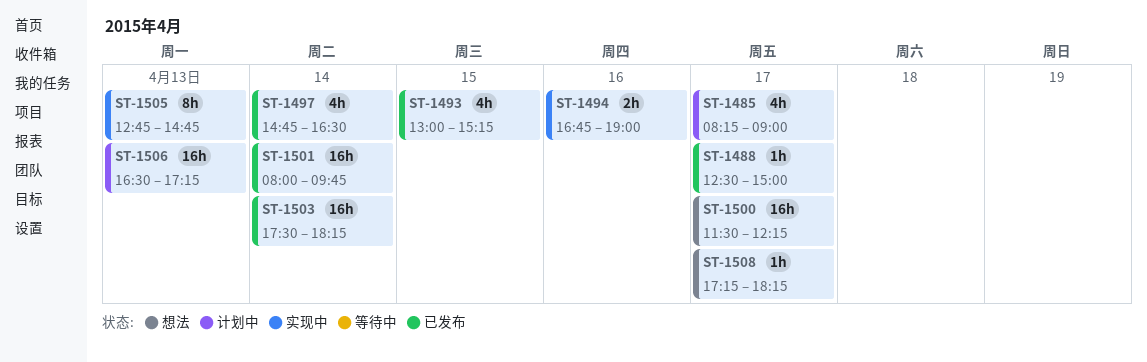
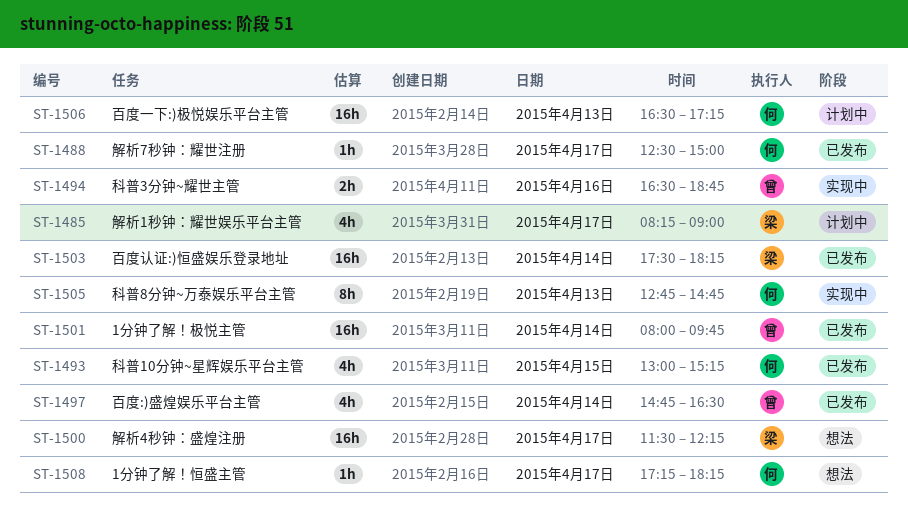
ST-1494, begins: 16:45 -> 16:30
ST-1494, ends: 19:00 -> 18:45

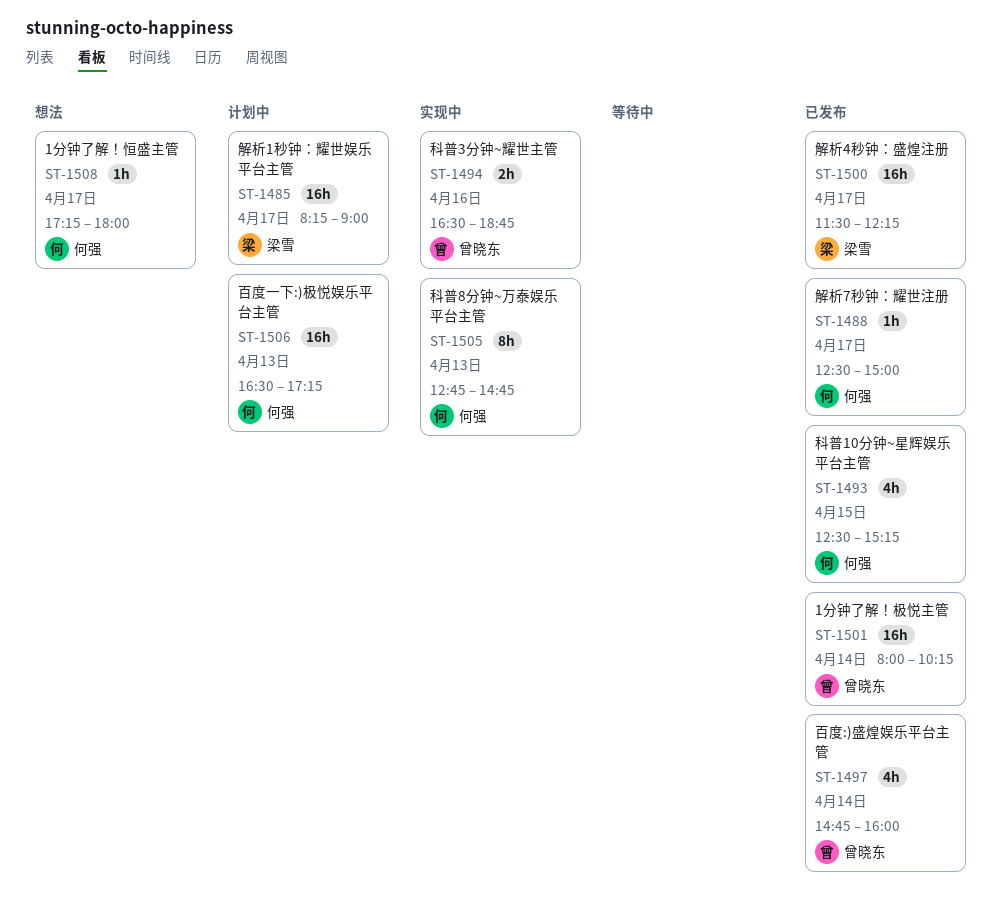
ST-1485, estimate: 4h -> 16h
ST-1493, begins: 13:00 -> 12:30
ST-1497, ends: 16:30 -> 16:00
ST-1500, status: 想法 -> 已发布
ST-1501, ends: 09:45 -> 10:15
ST-1503: present -> none
ST-1508, ends: 18:15 -> 18:00

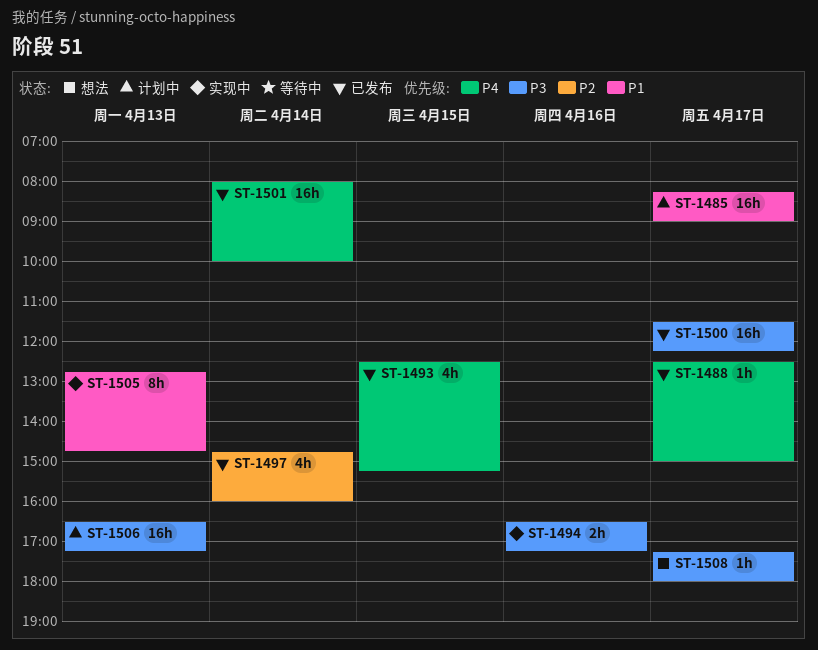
ST-1494, ends: 18:45 -> 17:15
ST-1501, ends: 10:15 -> 10:00

